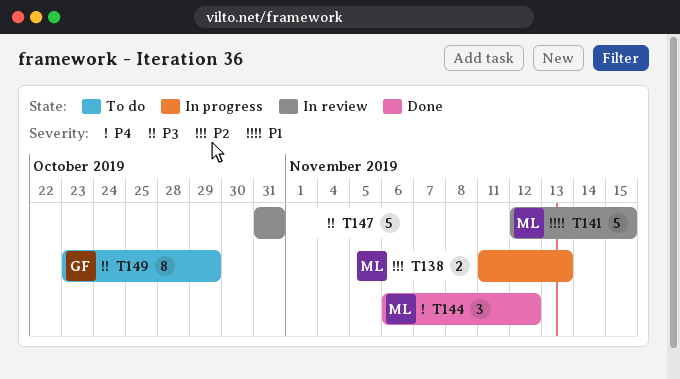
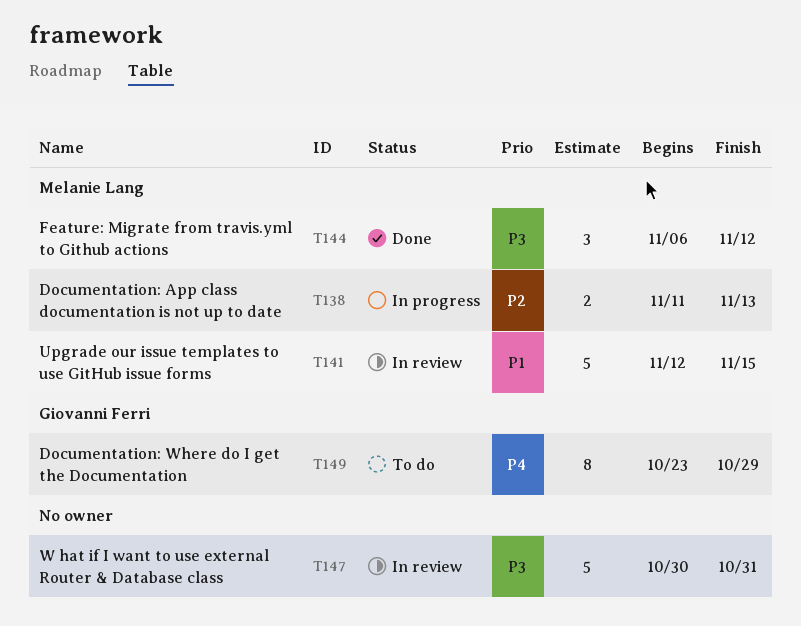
T144, priority: P4 -> P3
T147, start: Oct 31 -> Oct 30
T149, priority: P3 -> P4

